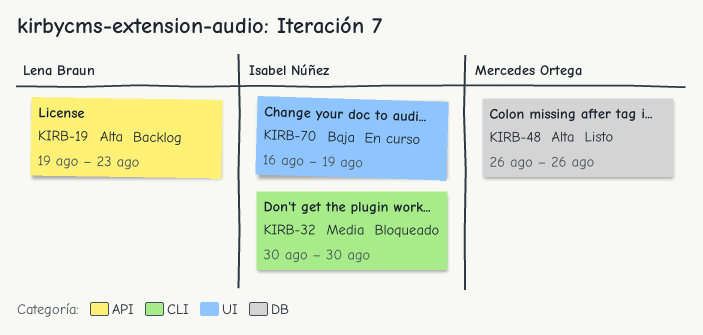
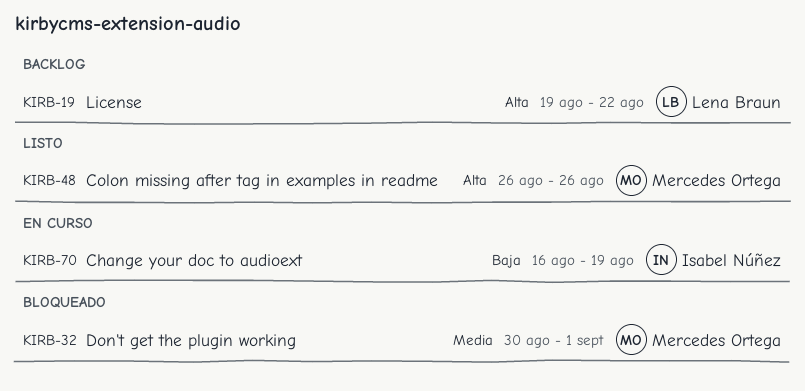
KIRB-19, due: Aug 23 -> Aug 22
KIRB-32, owner: Isabel Núñez -> Mercedes Ortega
KIRB-32, due: Aug 30 -> Sep 1

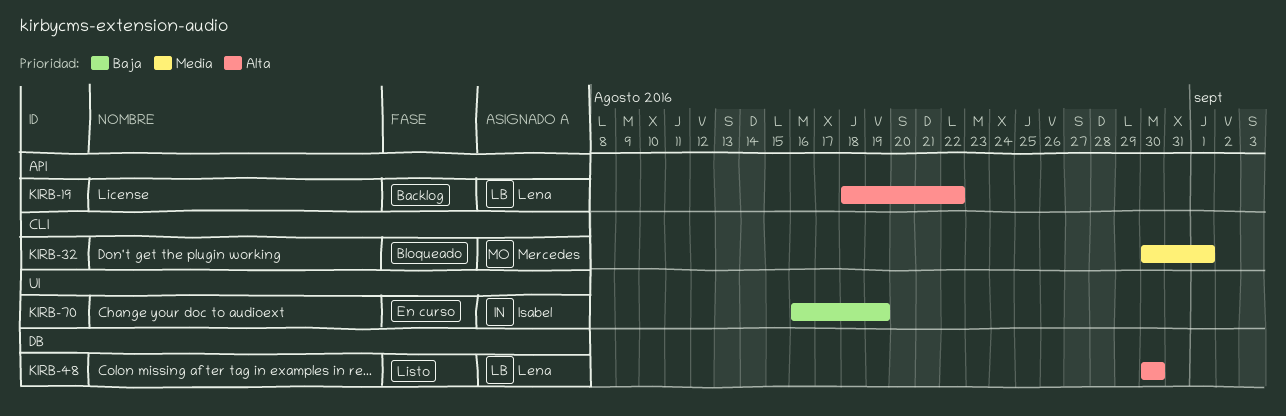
KIRB-19, start: Aug 19 -> Aug 18
KIRB-48, owner: Mercedes Ortega -> Lena Braun
KIRB-48, start: Aug 26 -> Aug 30
KIRB-48, due: Aug 26 -> Aug 30

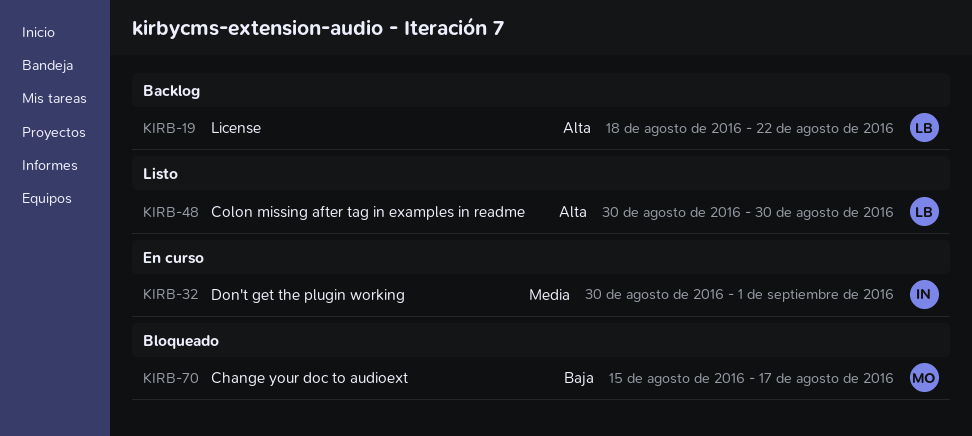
KIRB-32, status: Bloqueado -> En curso
KIRB-32, owner: Mercedes -> Isabel
KIRB-70, status: En curso -> Bloqueado
KIRB-70, owner: Isabel -> Mercedes
KIRB-70, start: Aug 16 -> Aug 15
KIRB-70, due: Aug 19 -> Aug 17

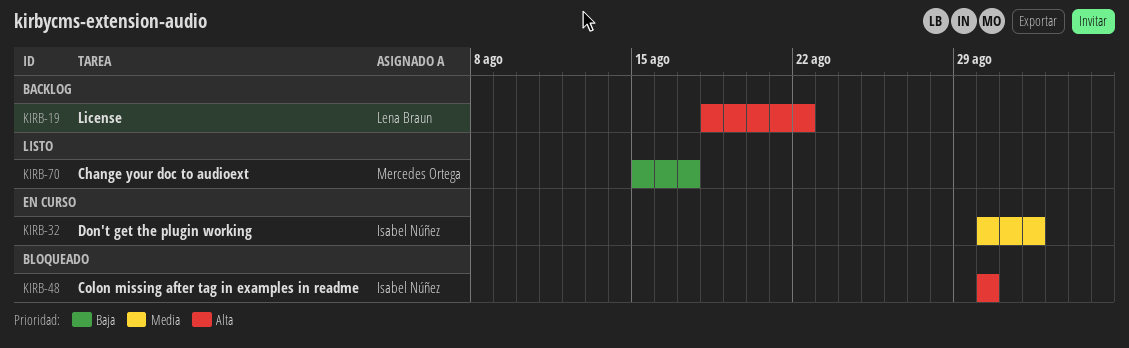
KIRB-48, status: Listo -> Bloqueado
KIRB-48, owner: Lena Braun -> Isabel Núñez
KIRB-70, status: Bloqueado -> Listo

